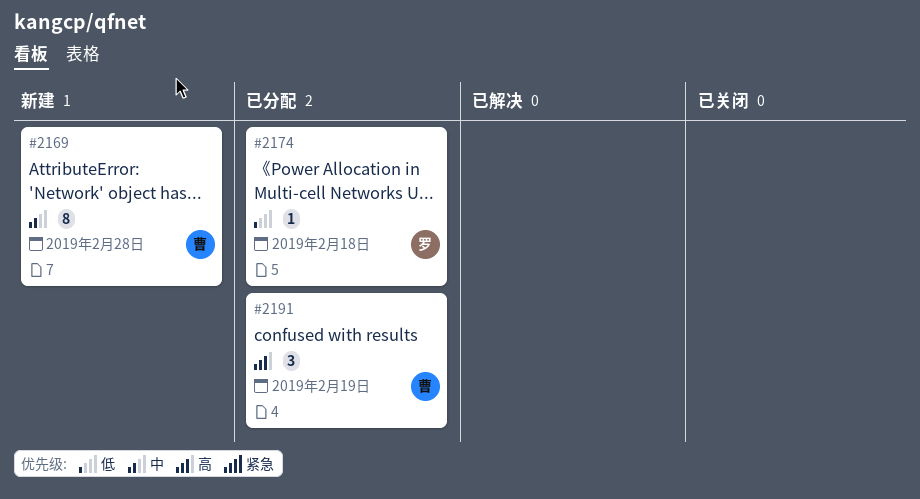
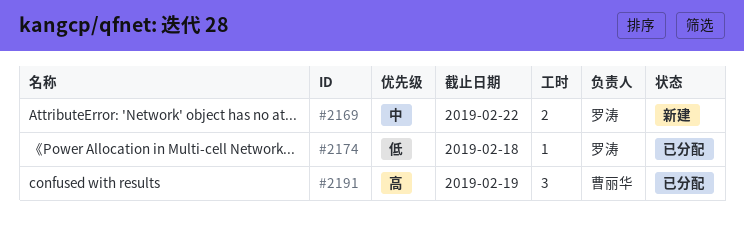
#2169, owner: 曹丽华 -> 罗涛
#2169, estimate: 8 -> 2
#2169, due: Feb 28 -> Feb 22

